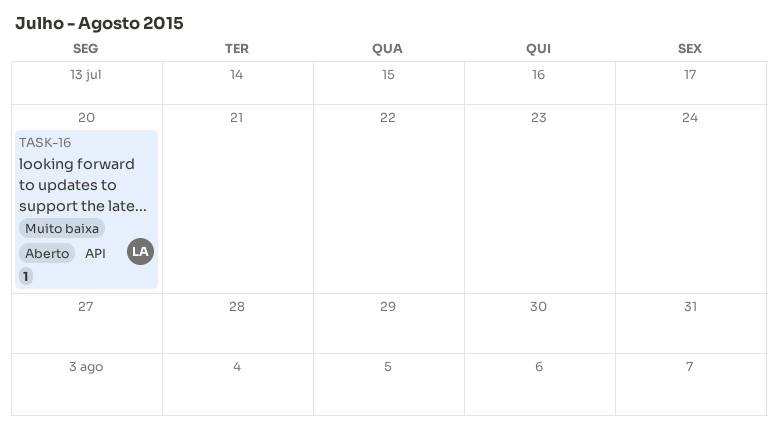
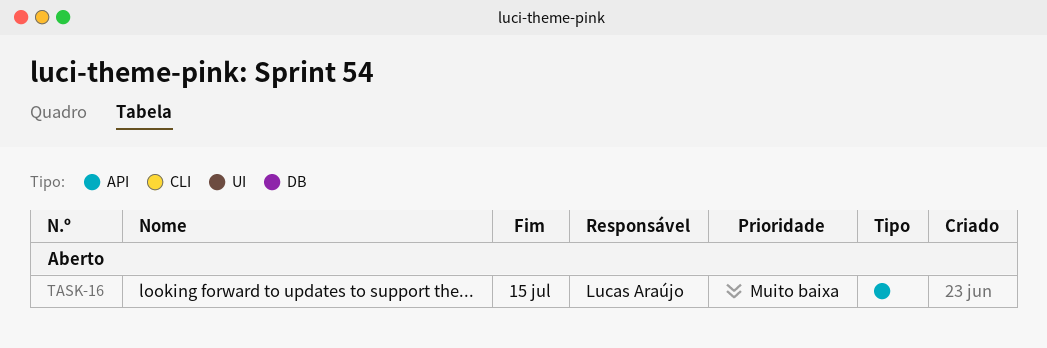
TASK-16, due: Jul 20 -> Jul 15

